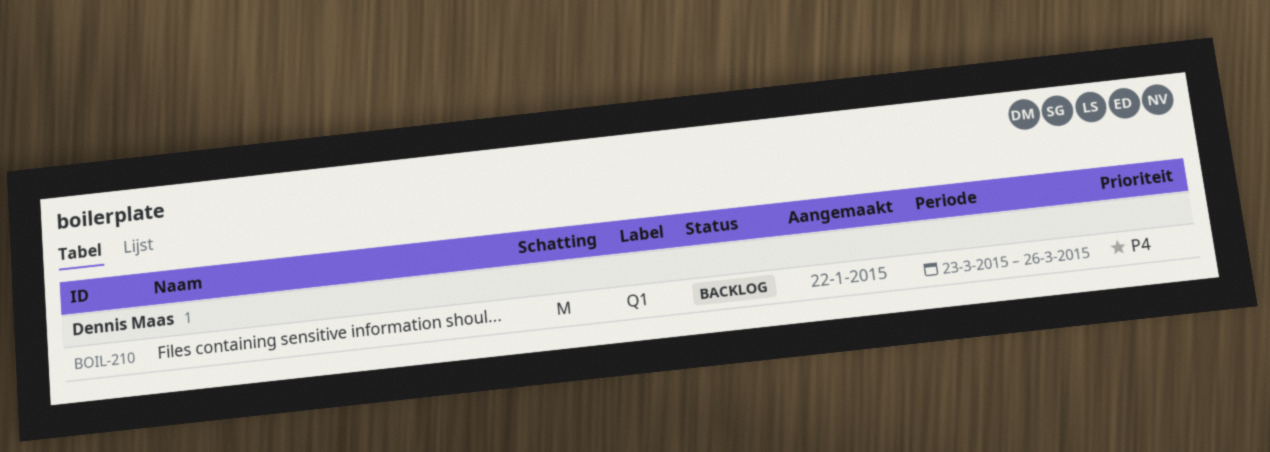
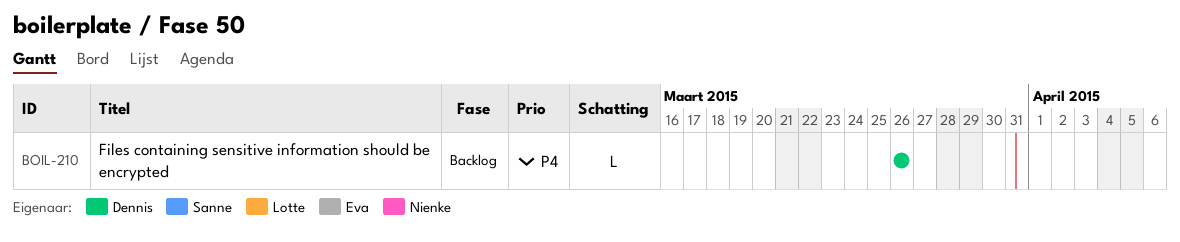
BOIL-210, estimate: M -> L
BOIL-210, start: Mar 23 -> Mar 26

